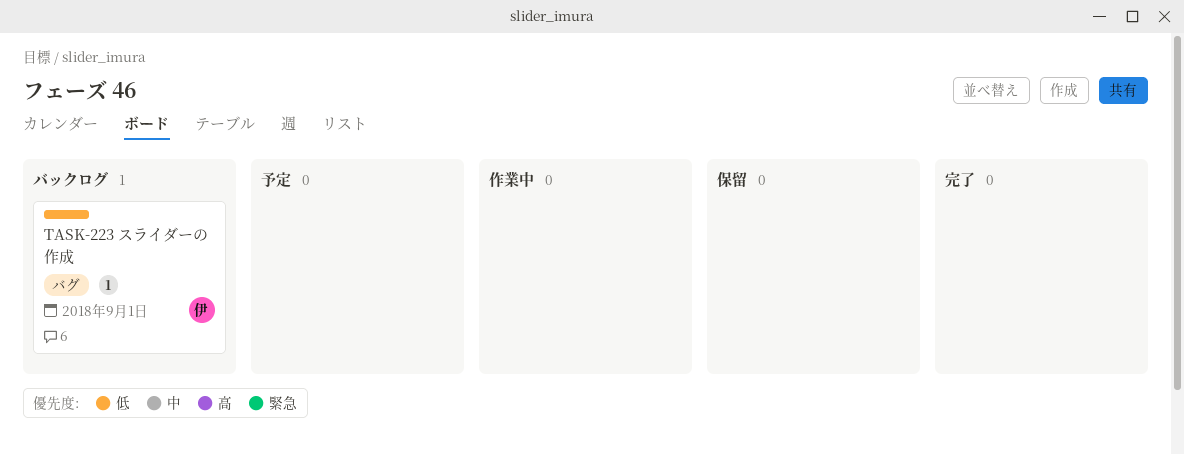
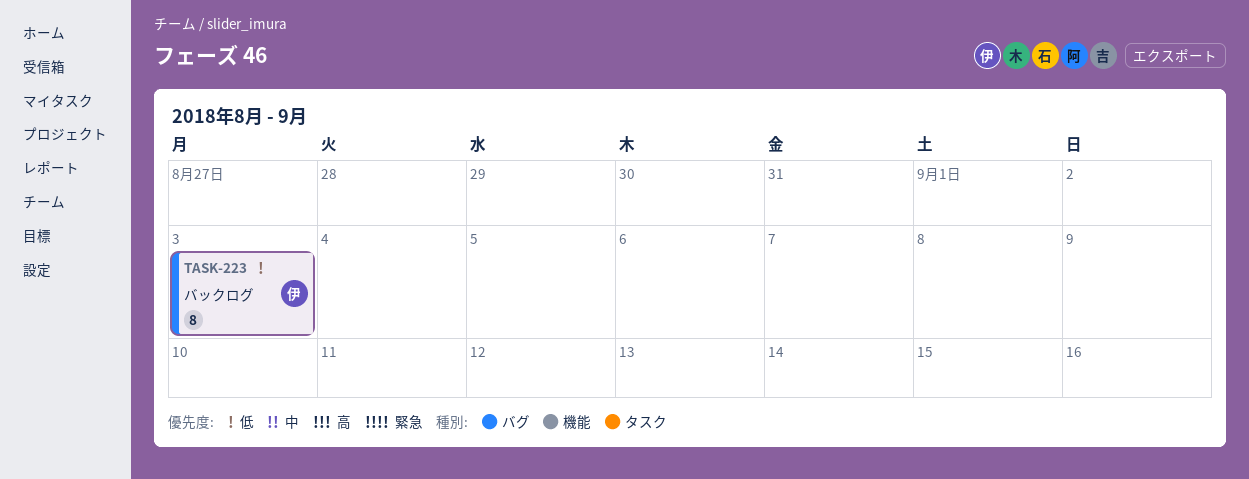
TASK-223, estimate: 1 -> 8
TASK-223, due: Sep 1 -> Sep 3

